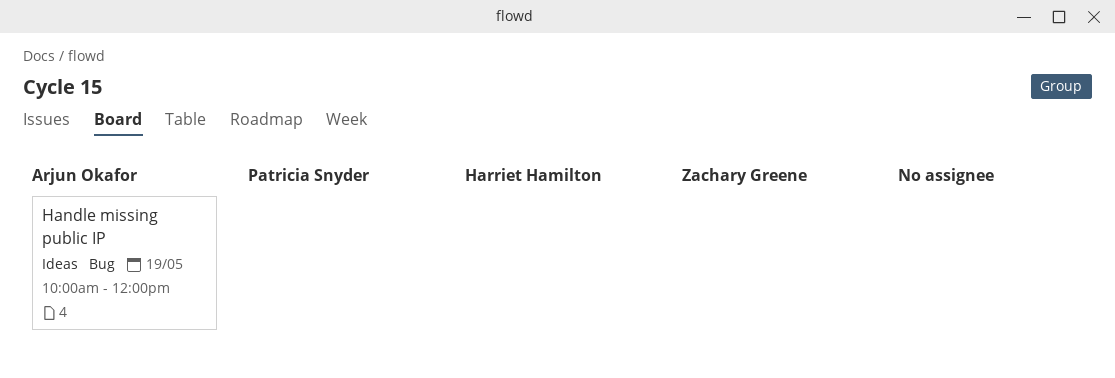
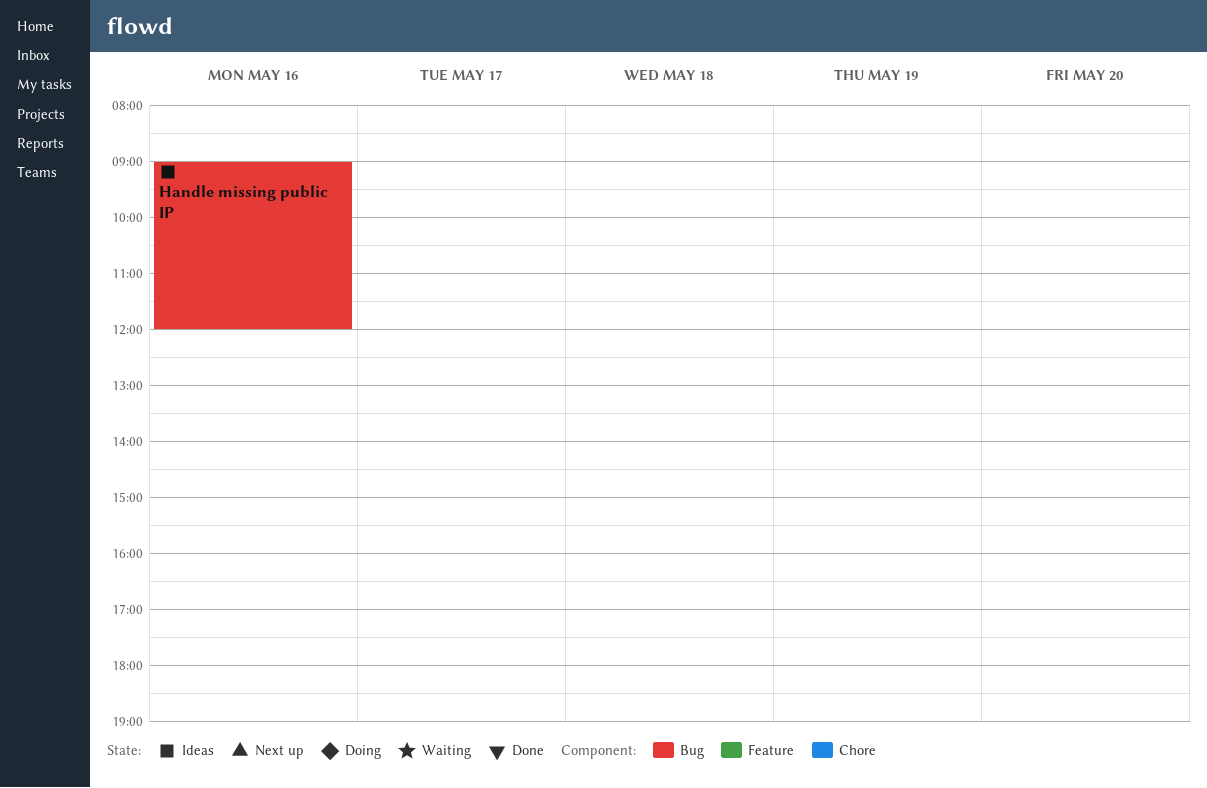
Handle missing public IP, day: May 19 -> May 16
Handle missing public IP, begins: 10:00 -> 09:00

